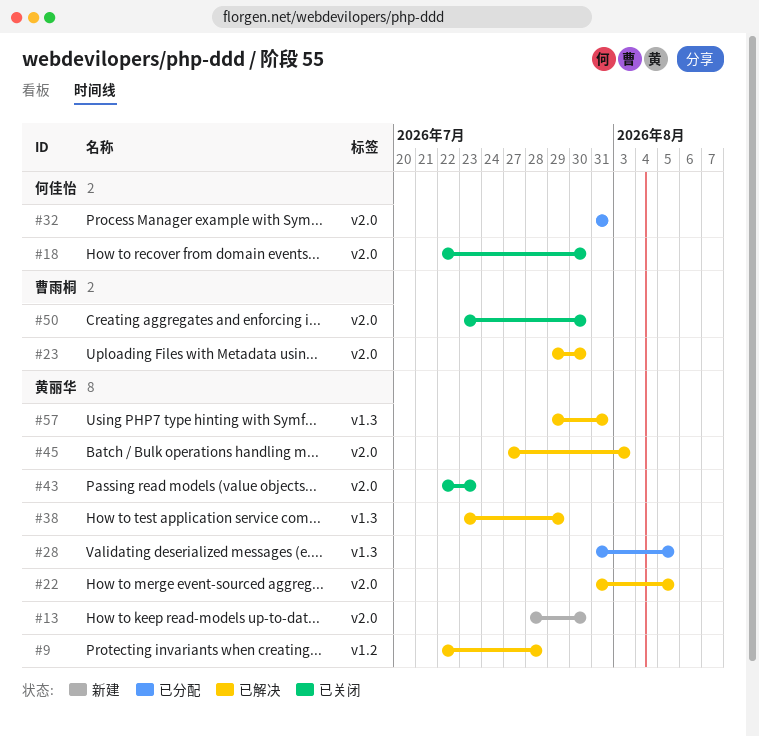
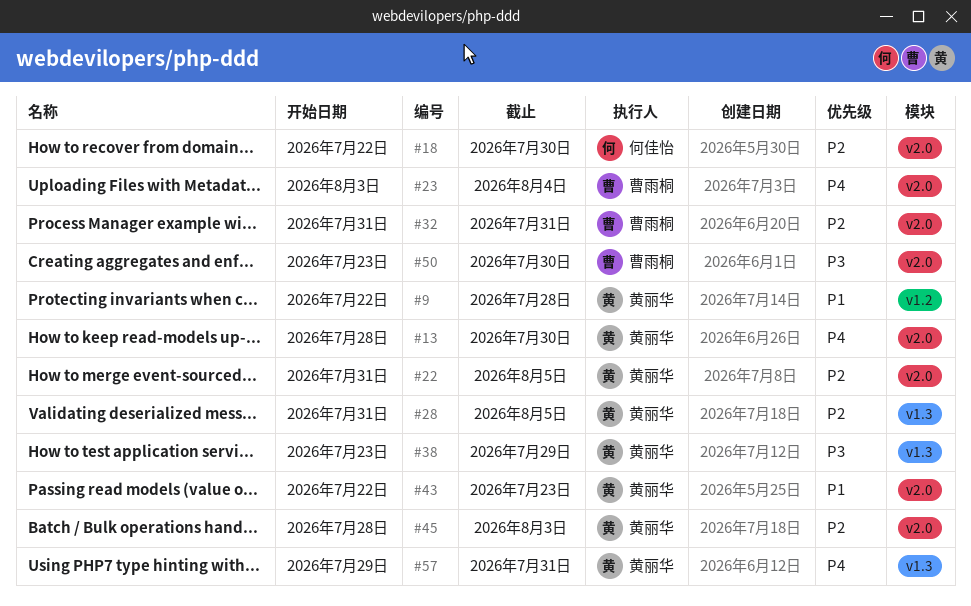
#23, start: Jul 29 -> Aug 3
#23, due: Jul 30 -> Aug 4
#32, owner: 何佳怡 -> 曹雨桐
#45, start: Jul 27 -> Jul 28

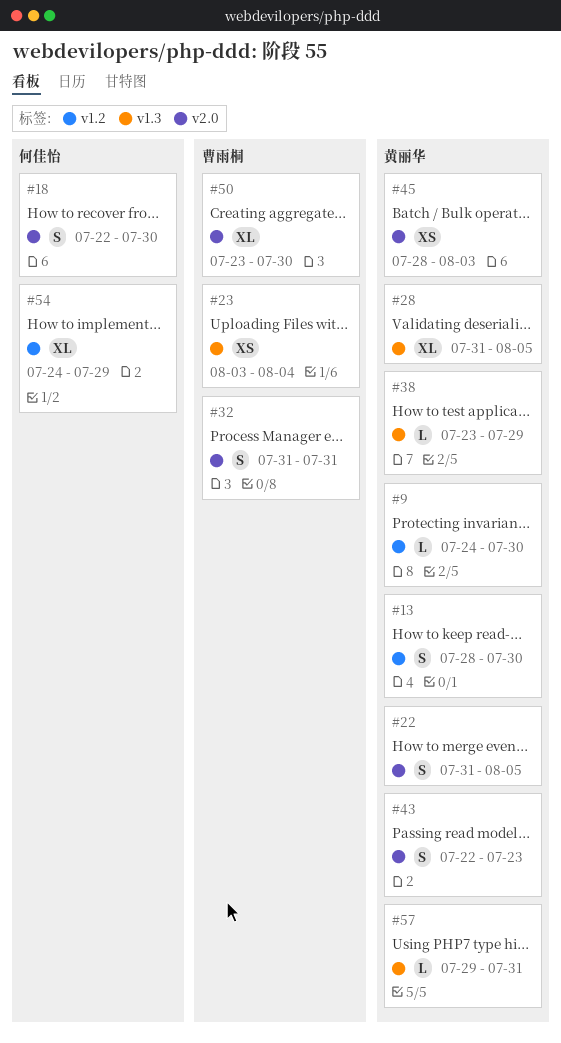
#9, start: Jul 22 -> Jul 24
#9, due: Jul 28 -> Jul 30
#13, label: v2.0 -> v1.2
#23, label: v2.0 -> v1.3
#54: none -> present

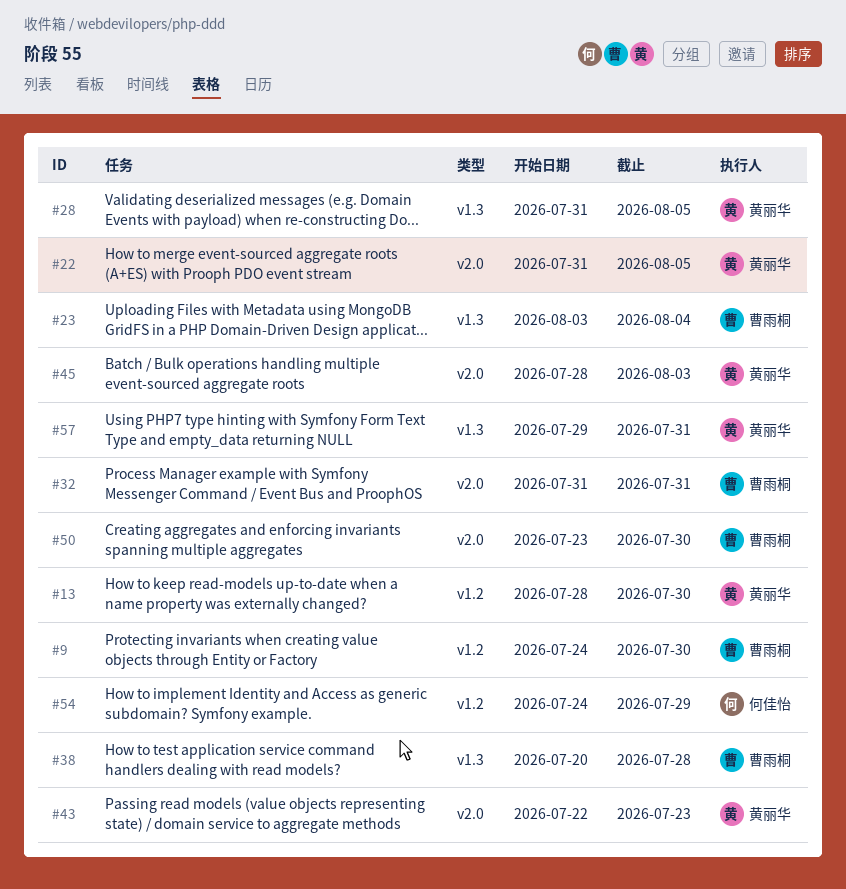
#9, owner: 黄丽华 -> 曹雨桐
#18: present -> none
#38, owner: 黄丽华 -> 曹雨桐
#38, start: Jul 23 -> Jul 20
#38, due: Jul 29 -> Jul 28

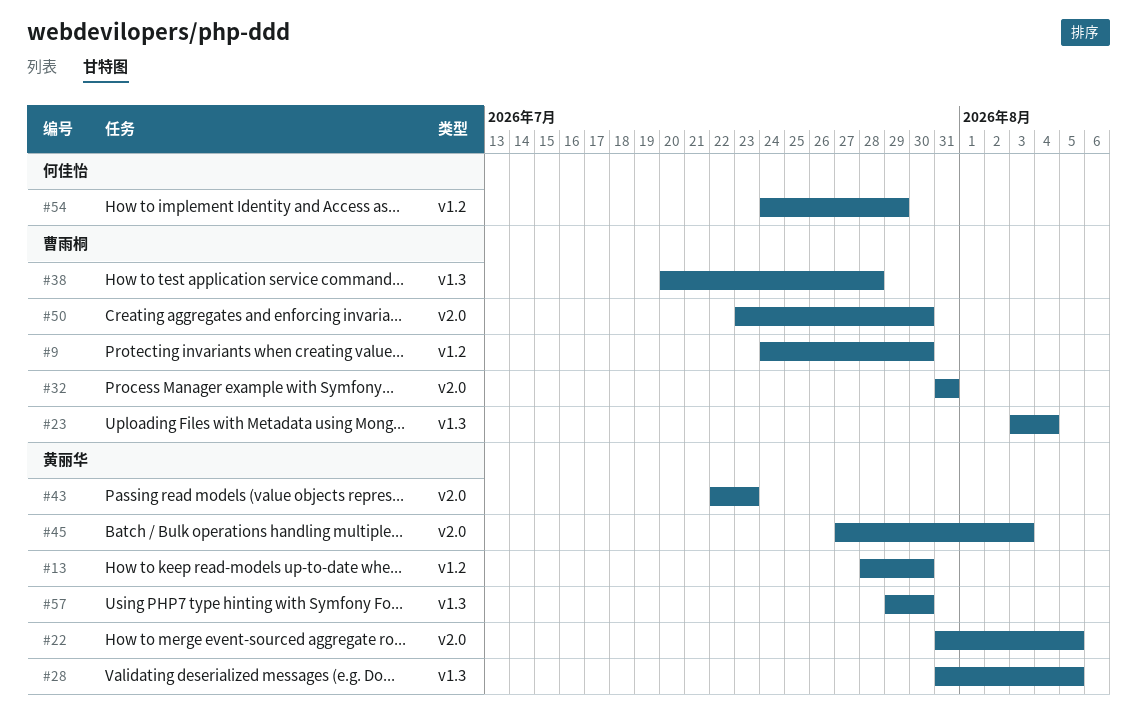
#45, start: Jul 28 -> Jul 27
#57, due: Jul 31 -> Jul 30

